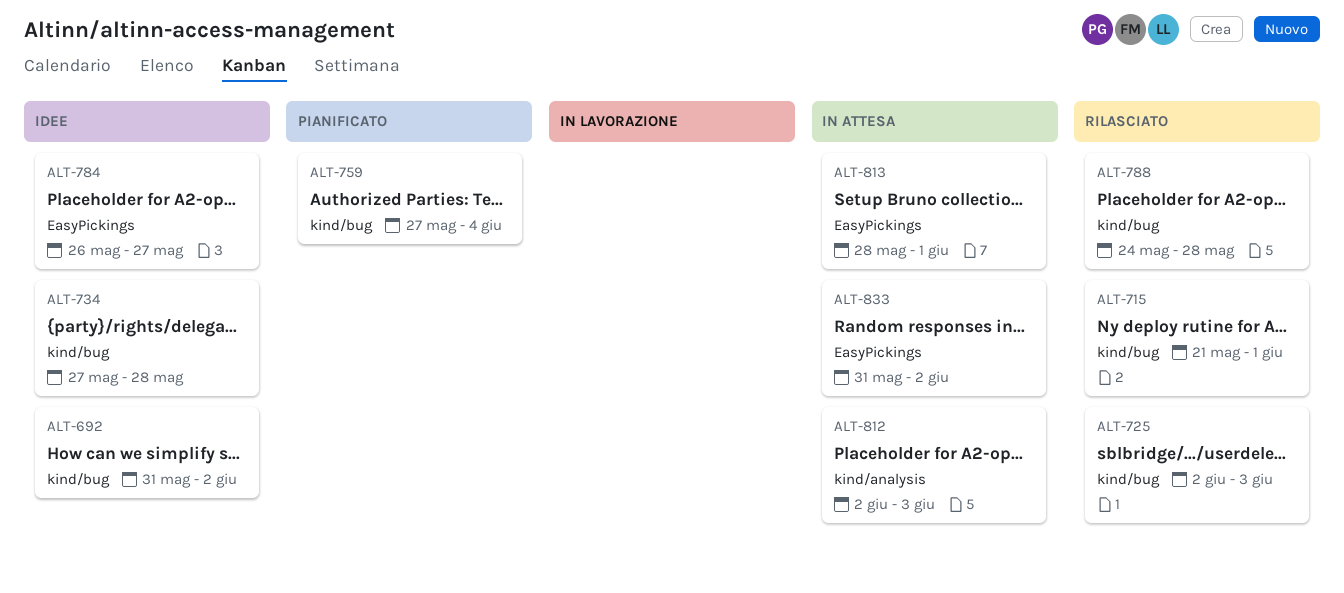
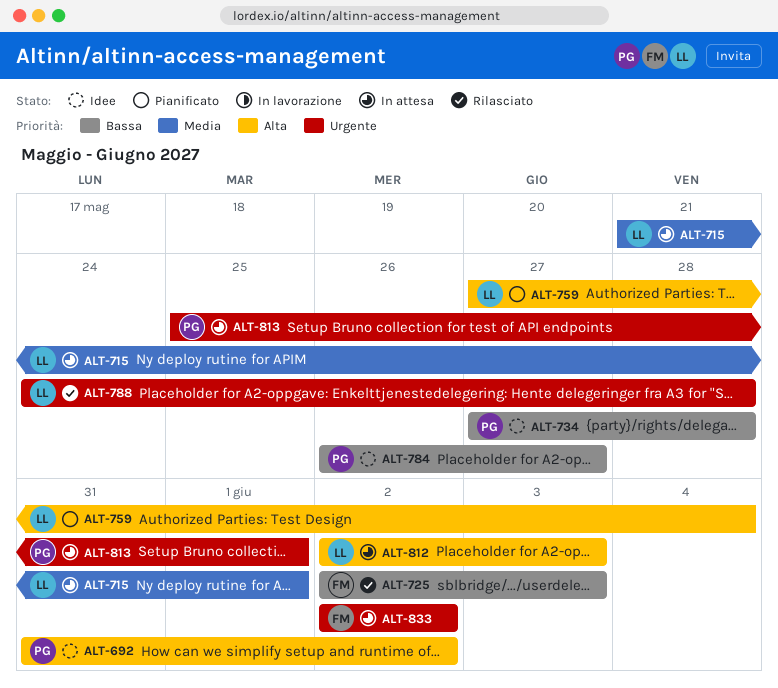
ALT-715, status: Rilasciato -> In attesa
ALT-813, start: May 28 -> May 25
ALT-833, start: May 31 -> Jun 2

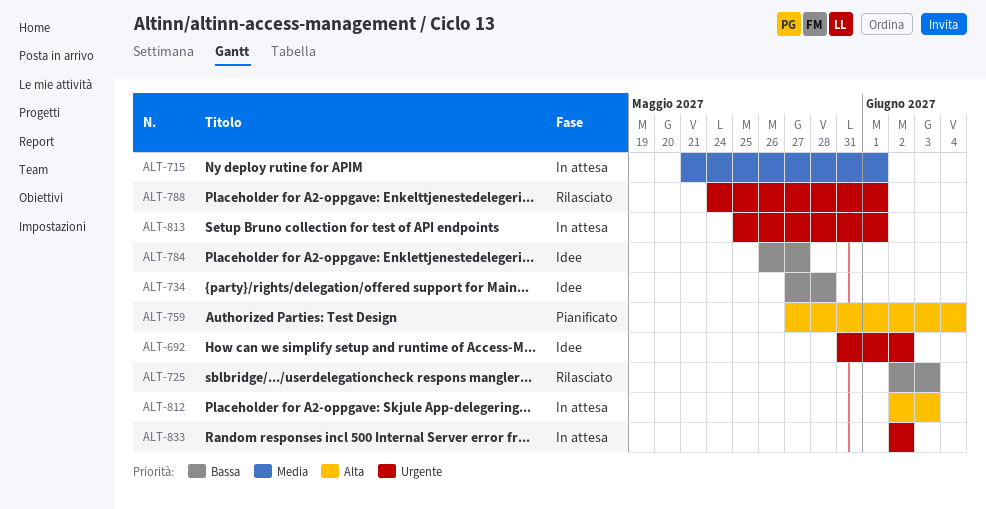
ALT-692, priority: Alta -> Urgente
ALT-788, due: May 28 -> Jun 1

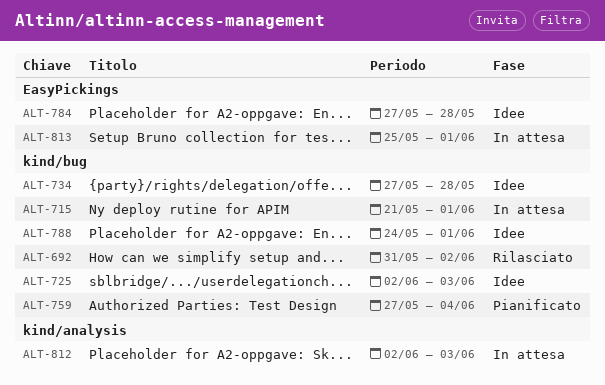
ALT-692, status: Idee -> Rilasciato
ALT-725, status: Rilasciato -> Idee
ALT-784, start: May 26 -> May 27
ALT-784, due: May 27 -> May 28
ALT-788, status: Rilasciato -> Idee
ALT-833: present -> none

